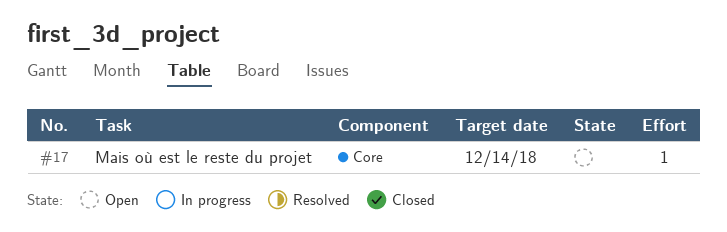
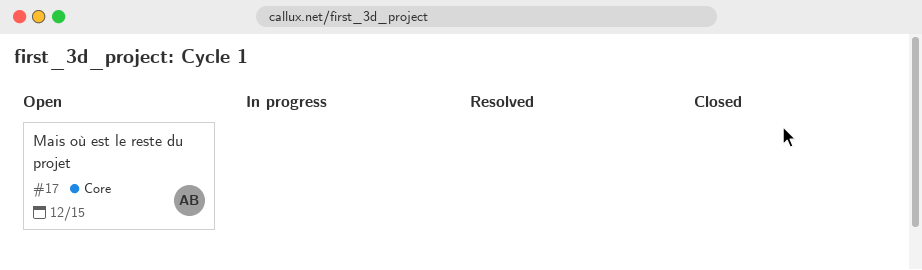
#17, due: Dec 14 -> Dec 15

